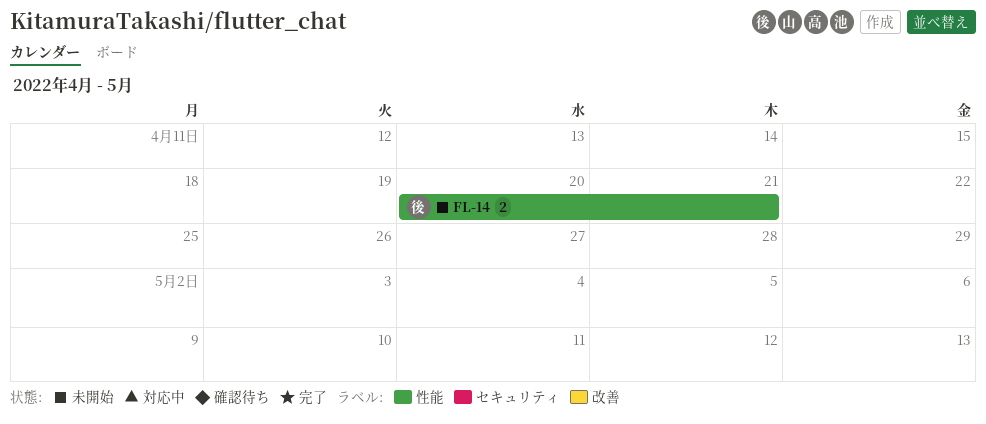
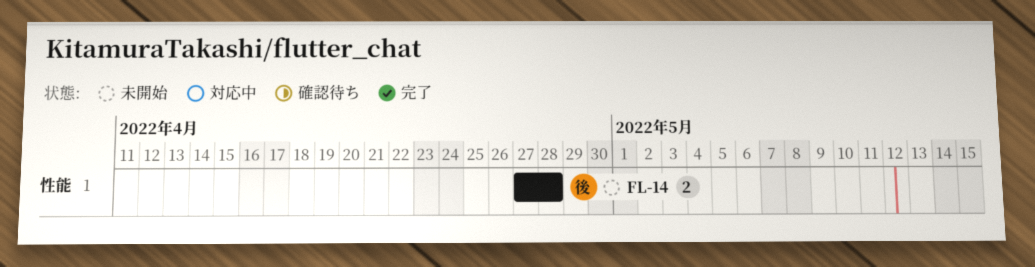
FL-14, start: Apr 20 -> Apr 27
FL-14, due: Apr 21 -> Apr 28

